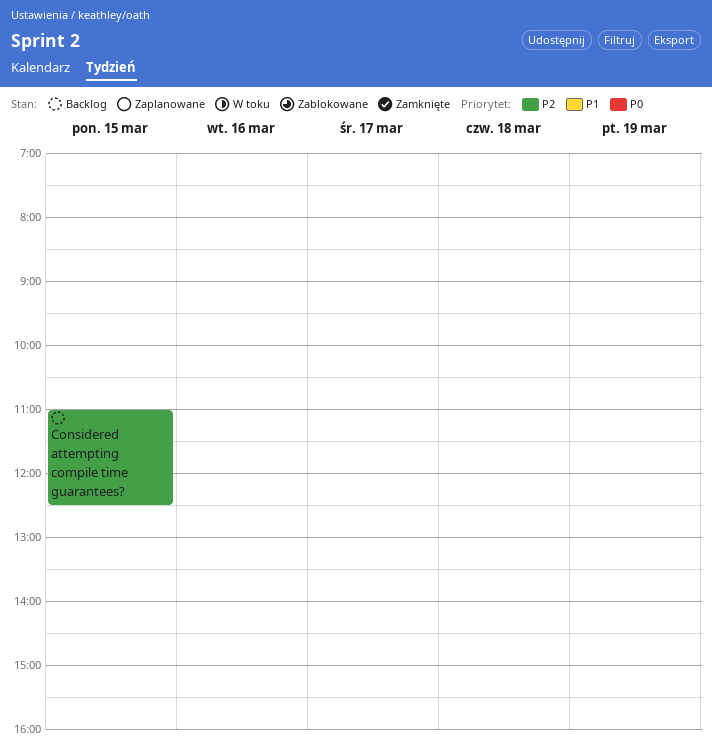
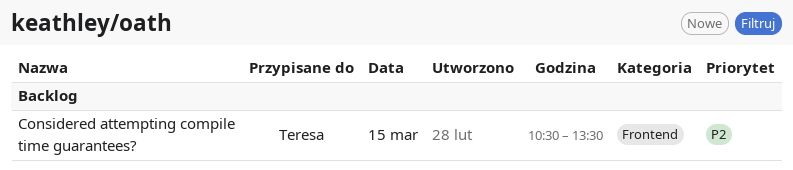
Considered attempting compile time guarantees?, begins: 11:00 -> 10:30
Considered attempting compile time guarantees?, ends: 12:30 -> 13:30

